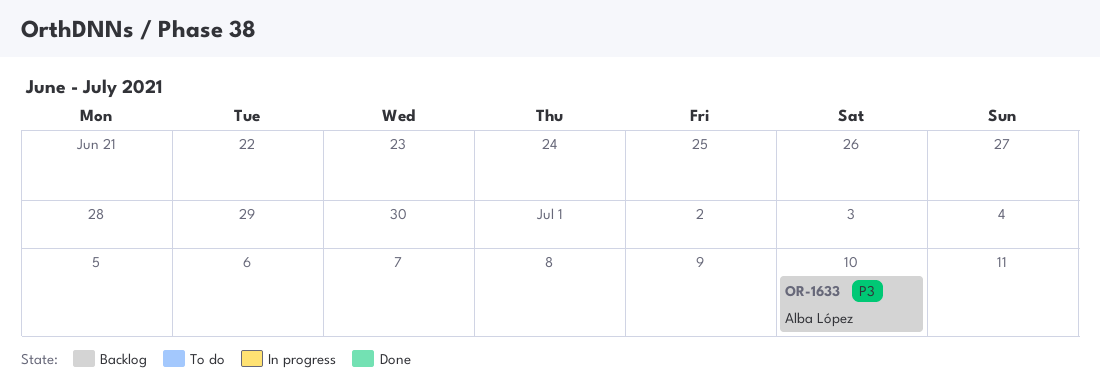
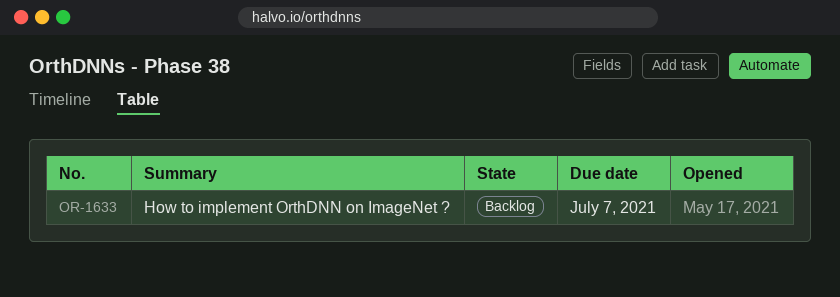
OR-1633, due: Jul 10 -> Jul 7

